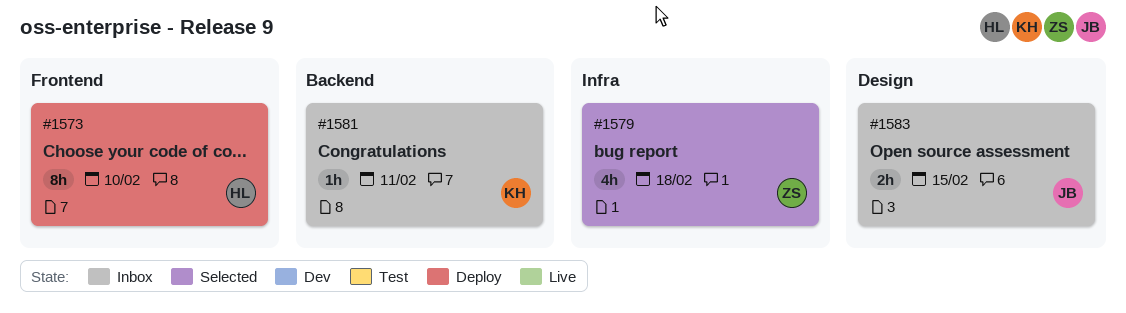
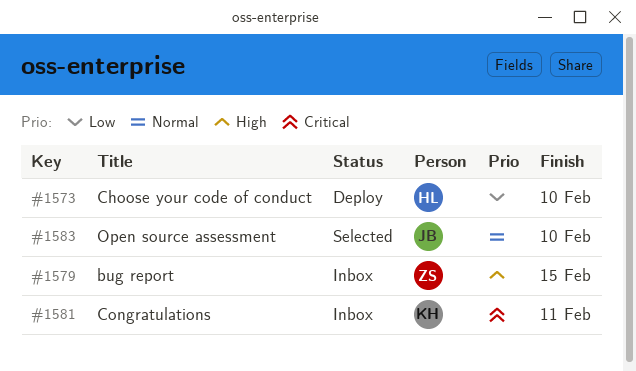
#1579, status: Selected -> Inbox
#1579, due: Feb 18 -> Feb 15
#1583, status: Inbox -> Selected
#1583, due: Feb 15 -> Feb 10

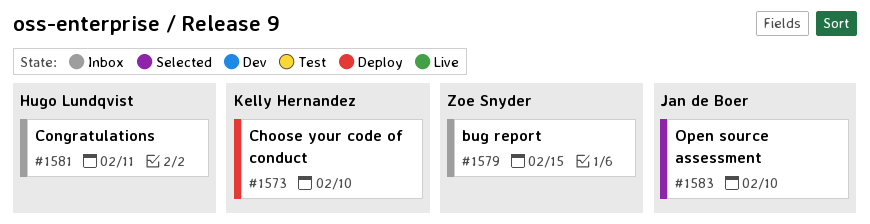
#1573, owner: Hugo Lundqvist -> Kelly Hernandez
#1581, owner: Kelly Hernandez -> Hugo Lundqvist

